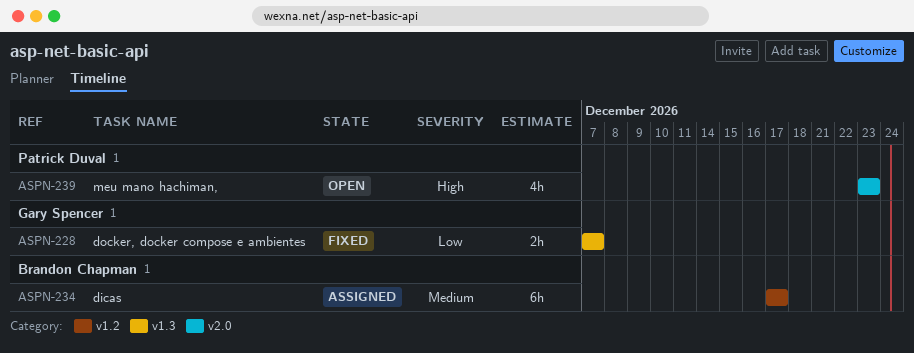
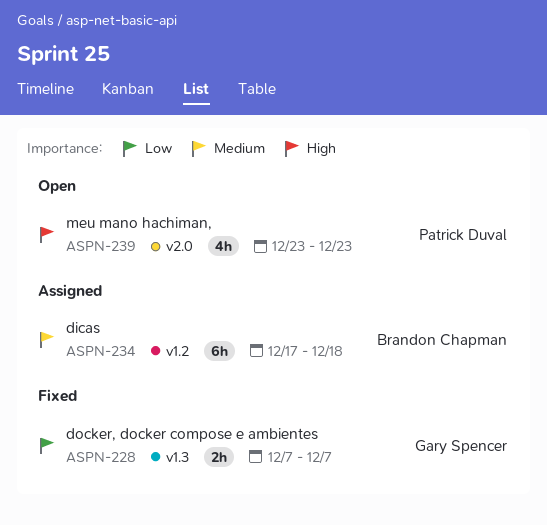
ASPN-234, due: Dec 17 -> Dec 18

